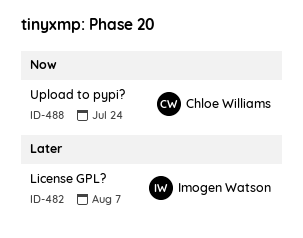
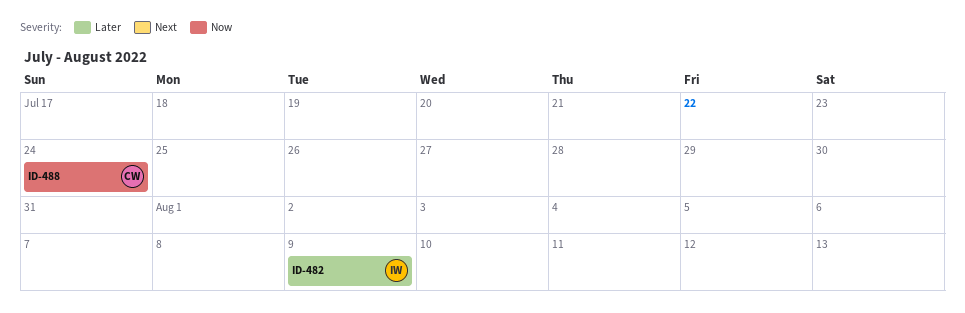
ID-482, due: Aug 7 -> Aug 9

